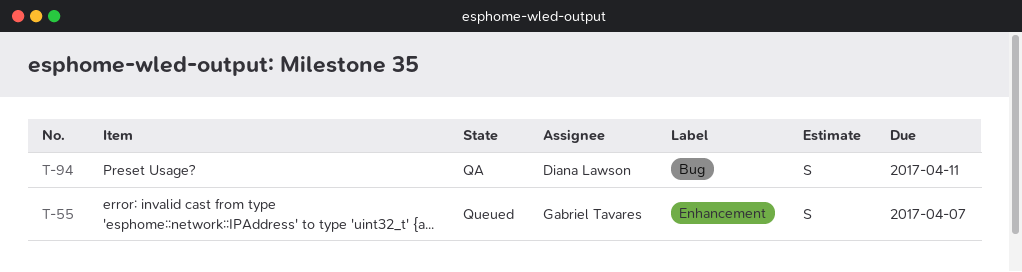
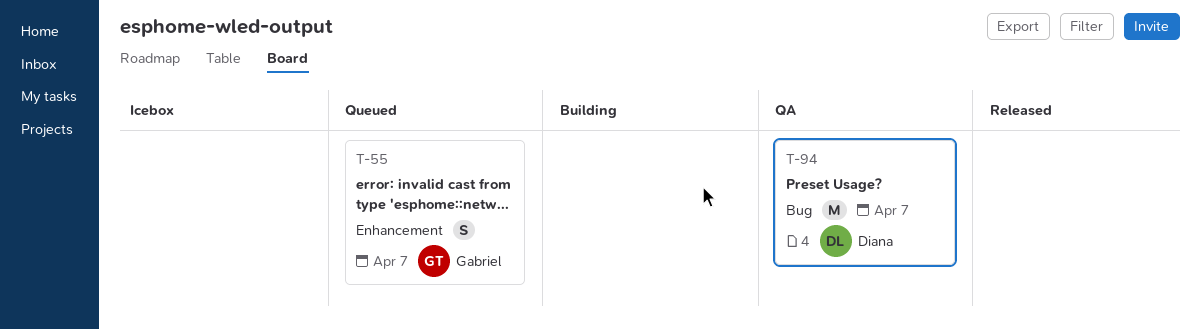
T-94, estimate: S -> M
T-94, due: Apr 11 -> Apr 7

